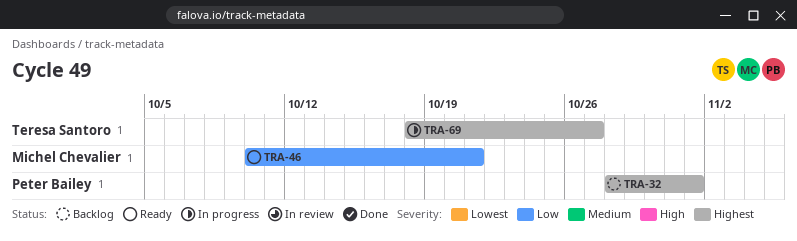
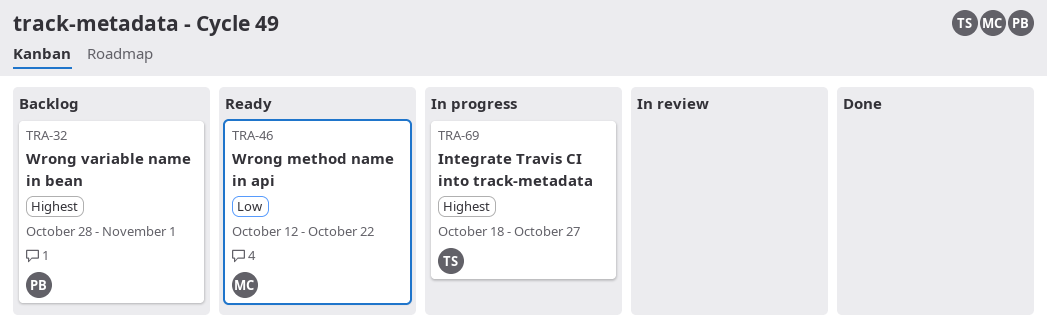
TRA-46, start: Oct 10 -> Oct 12
TRA-46, due: Oct 21 -> Oct 22

